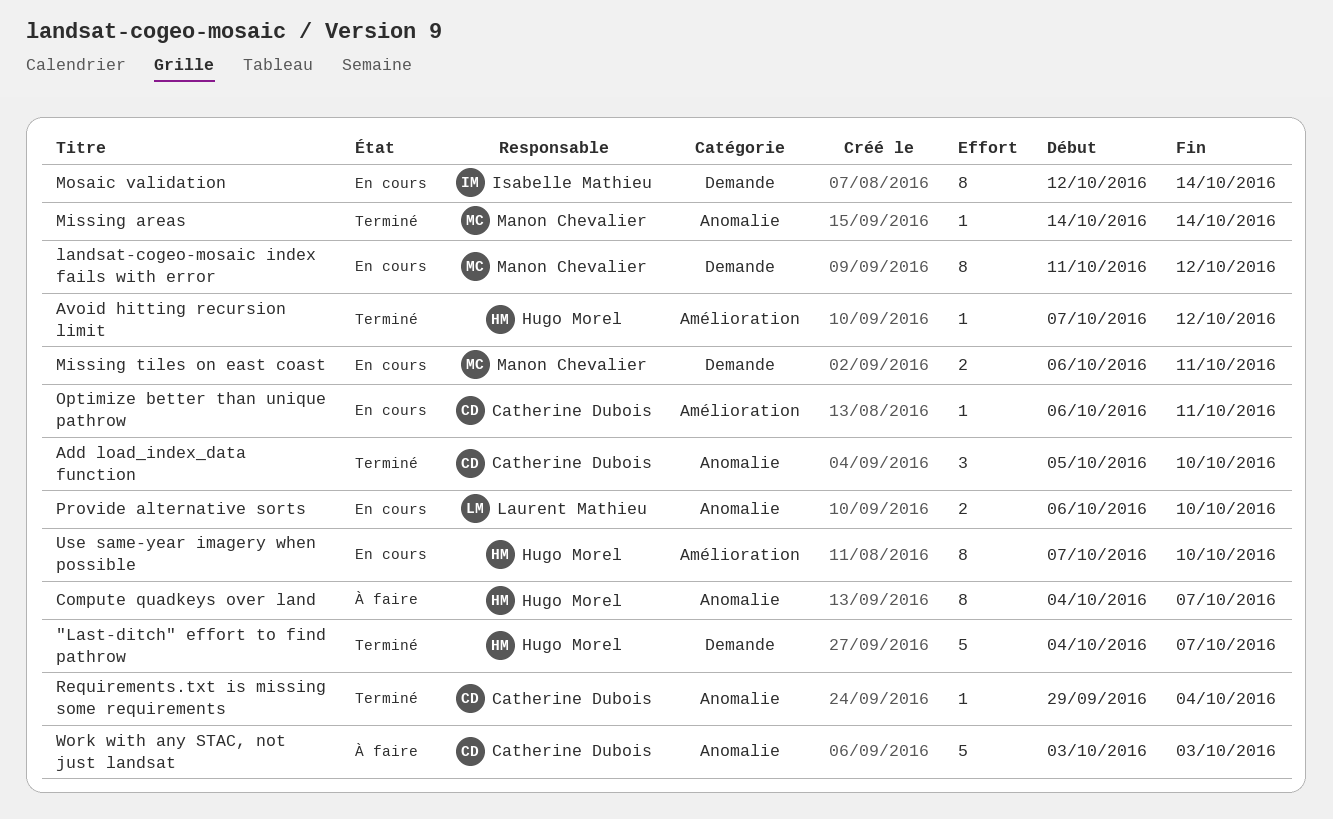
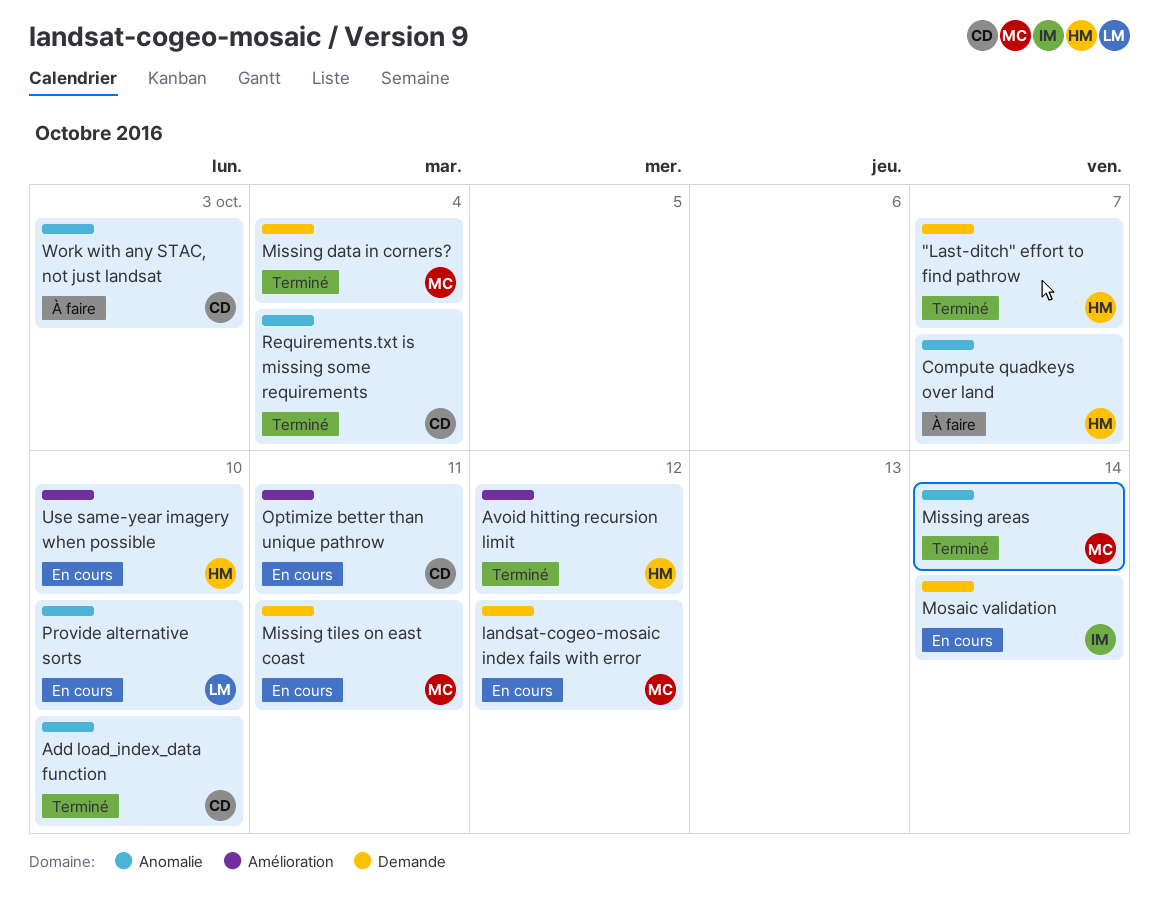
Missing data in corners?: none -> present

